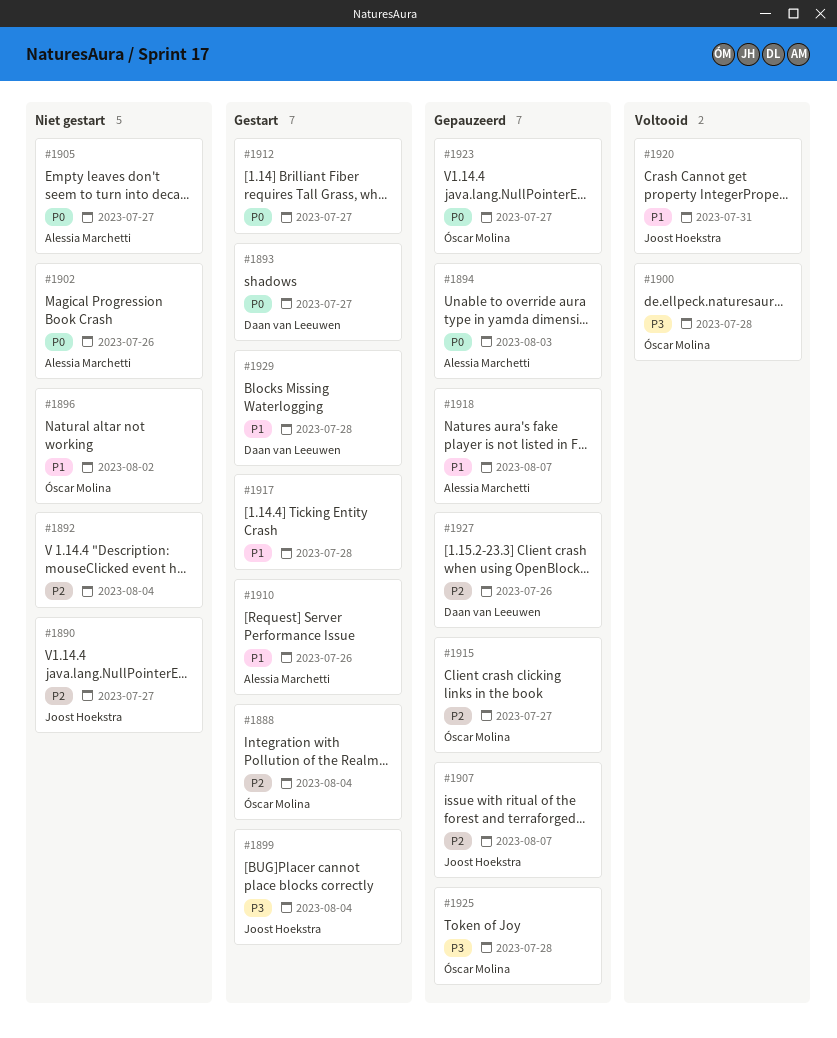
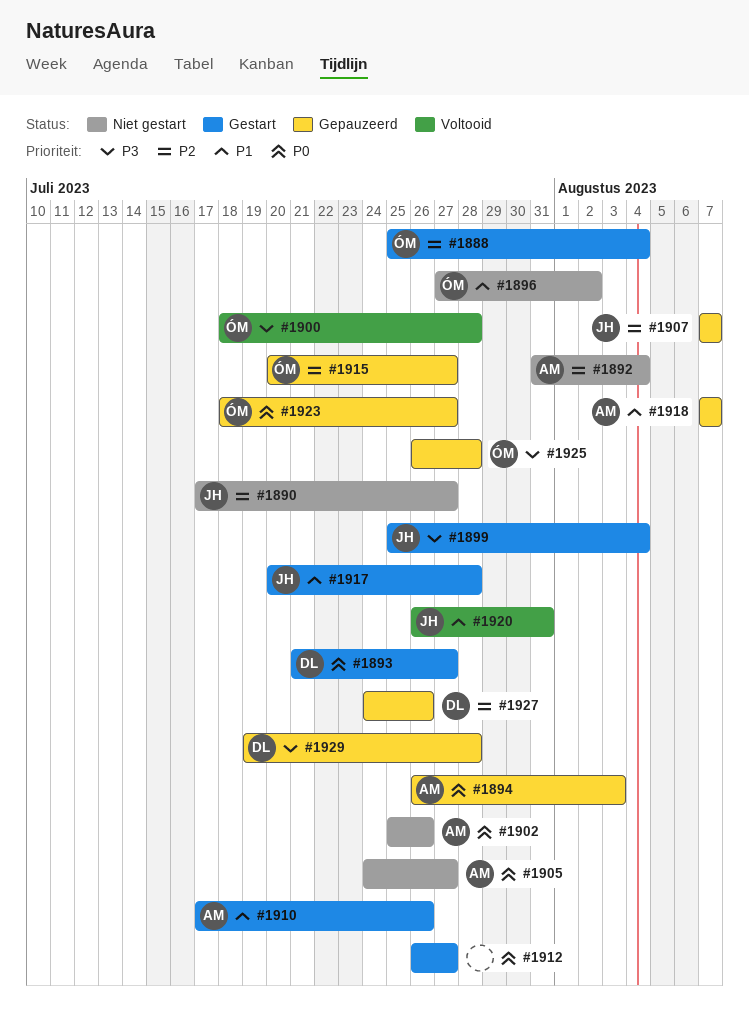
#1892, owner: none -> Alessia Marchetti
#1917, owner: none -> Joost Hoekstra
#1929, status: Gestart -> Gepauzeerd
#1929, priority: P1 -> P3

